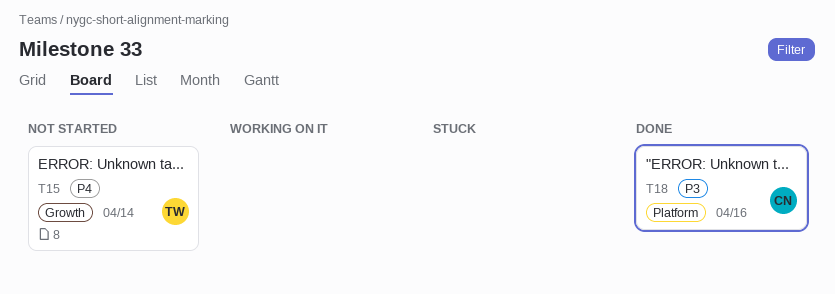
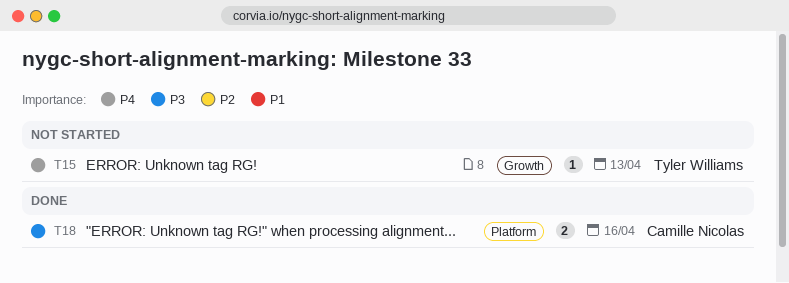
T15, due: Apr 14 -> Apr 13

